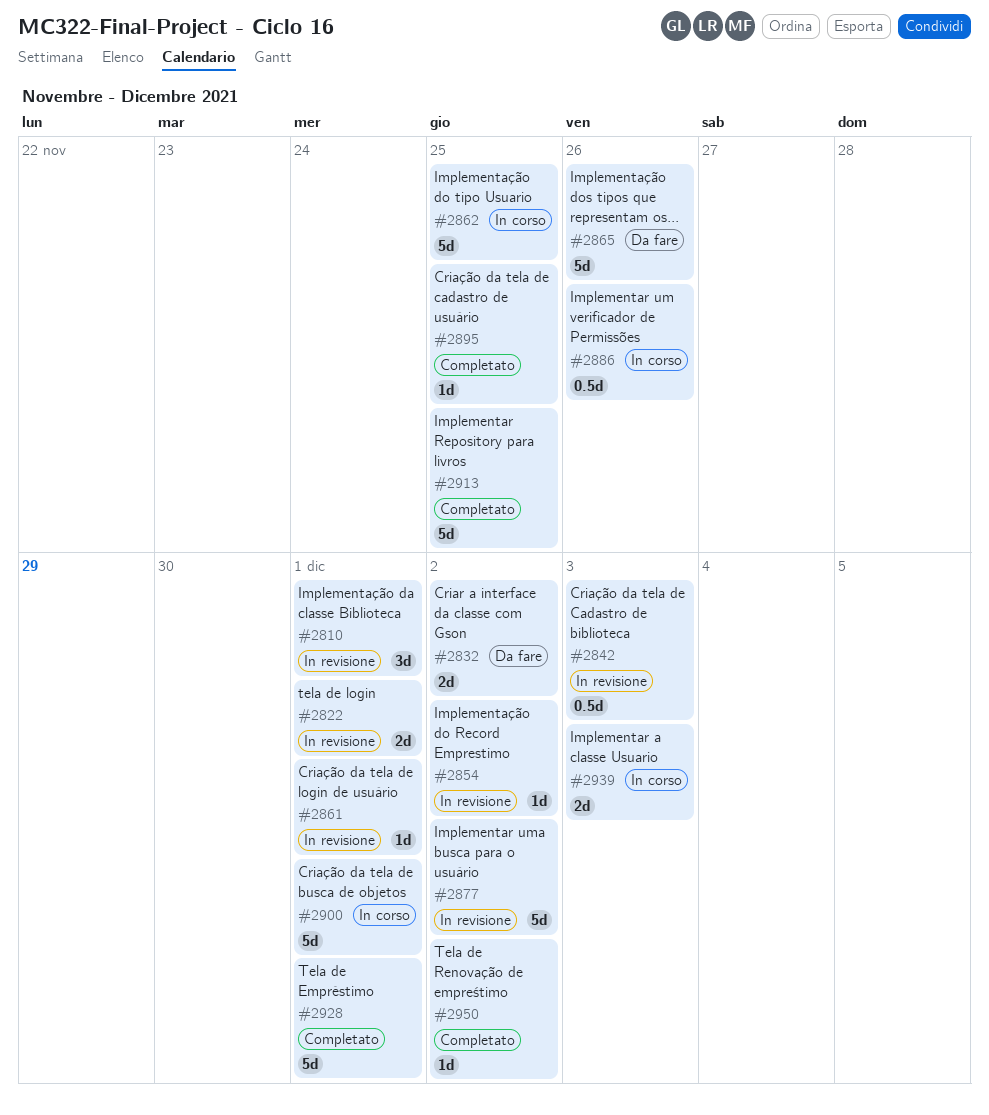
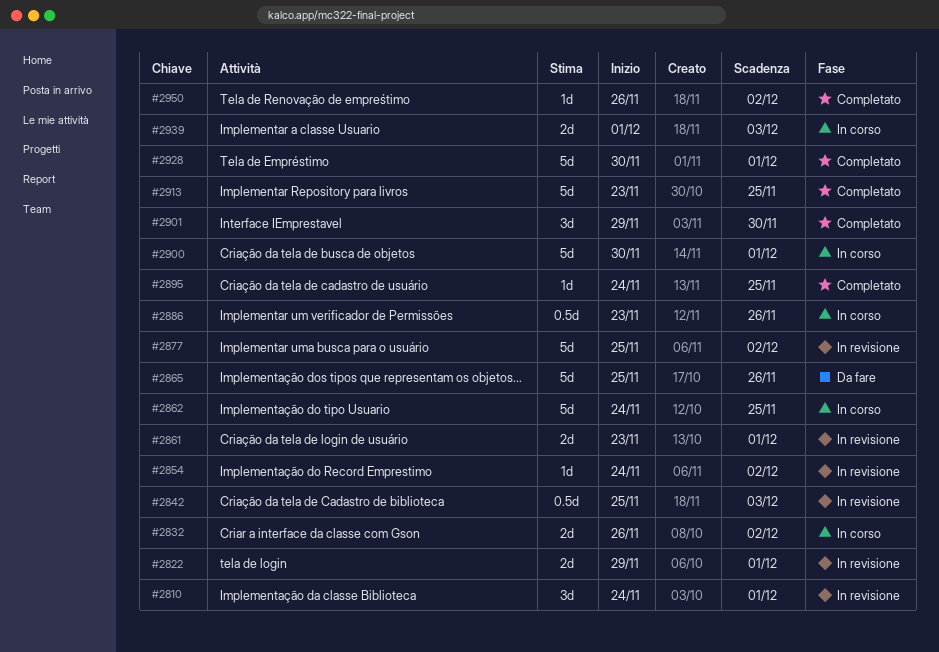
#2832, status: Da fare -> In corso
#2861, estimate: 1d -> 2d
#2901: none -> present

